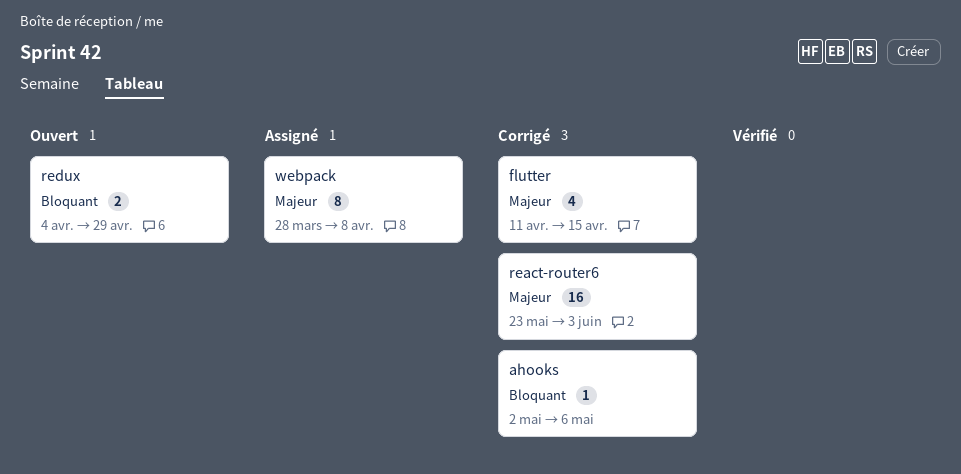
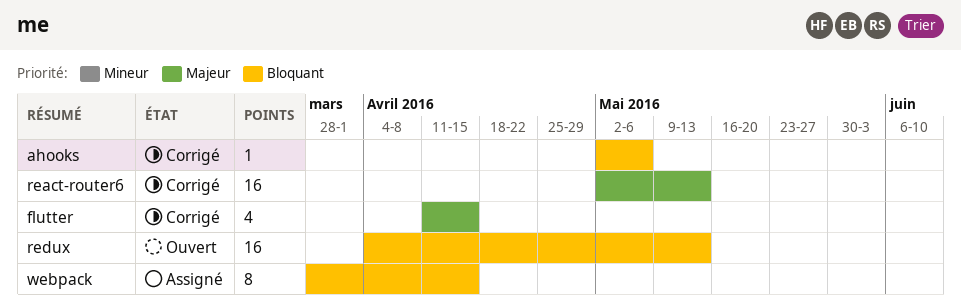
react-router6, start: May 23 -> May 2
react-router6, due: Jun 3 -> May 13
redux, estimate: 2 -> 16
redux, due: Apr 29 -> May 13
webpack, priority: Majeur -> Bloquant
webpack, due: Apr 8 -> Apr 15

